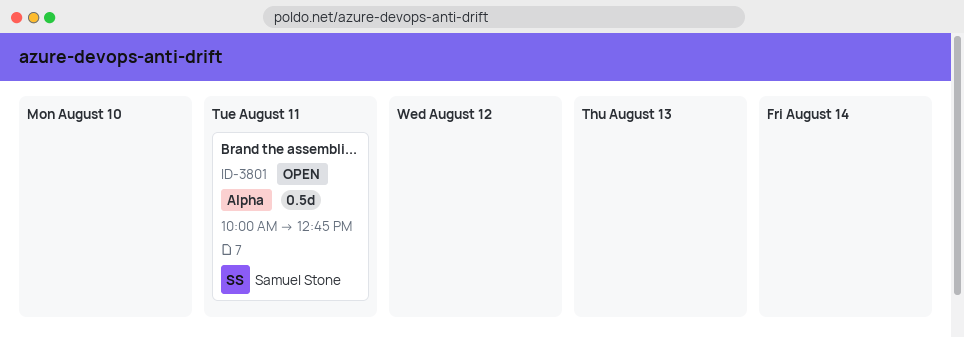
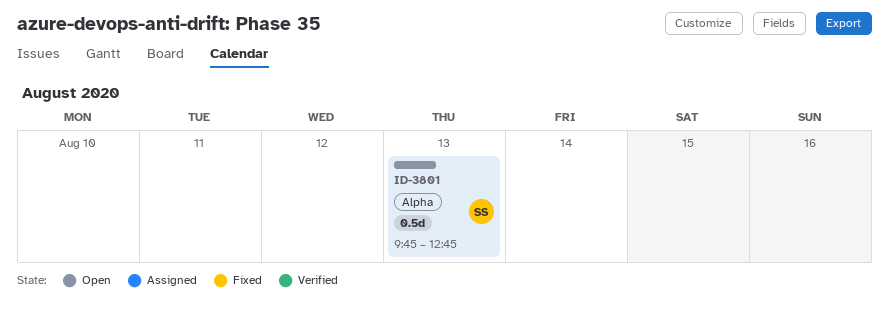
ID-3801, day: Aug 11 -> Aug 13
ID-3801, begins: 10:00 -> 09:45

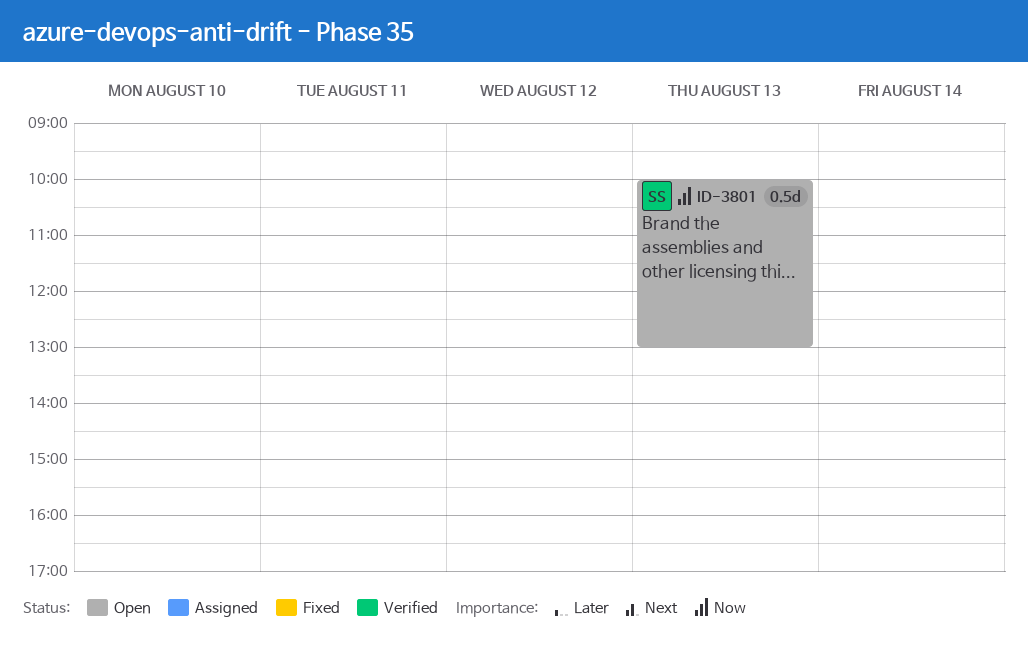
ID-3801, begins: 09:45 -> 10:00
ID-3801, ends: 12:45 -> 13:00

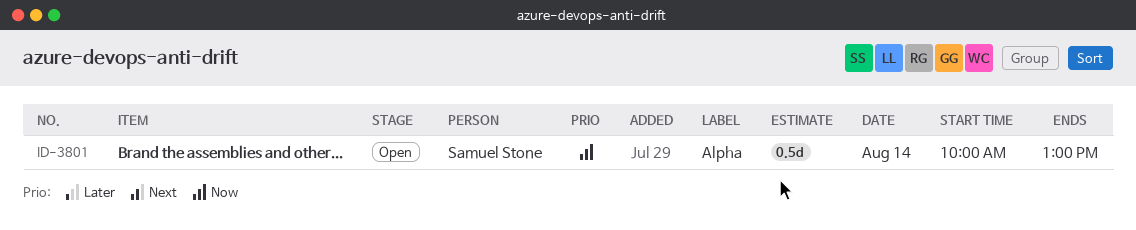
ID-3801, day: Aug 13 -> Aug 14

